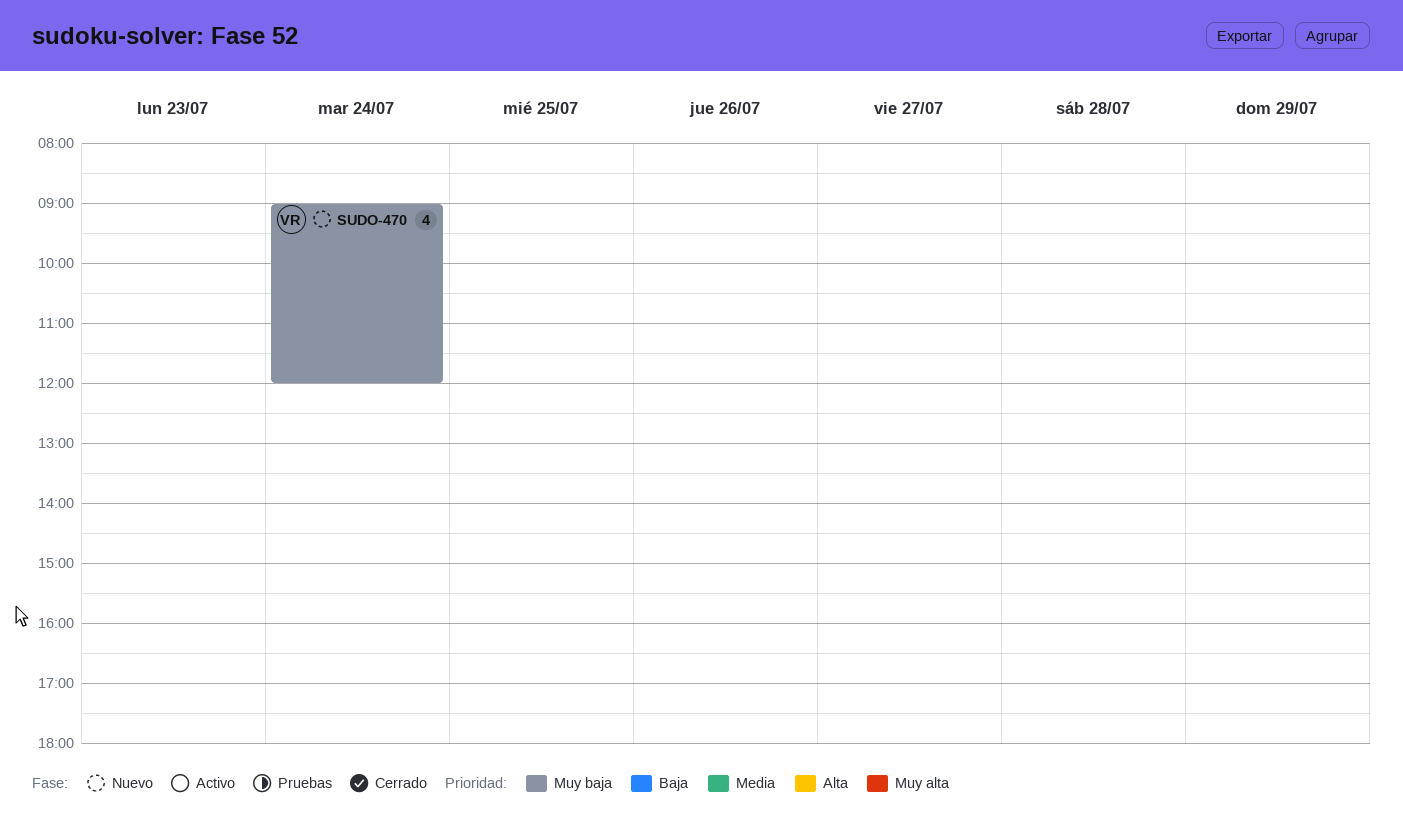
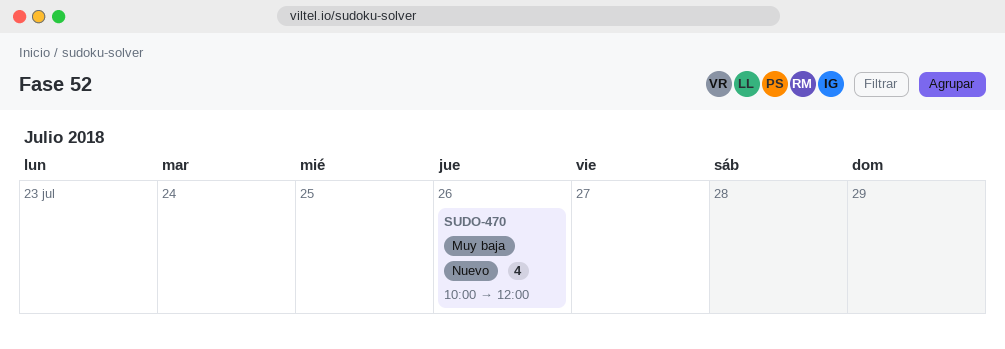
SUDO-470, day: Jul 24 -> Jul 26
SUDO-470, begins: 09:00 -> 10:00

